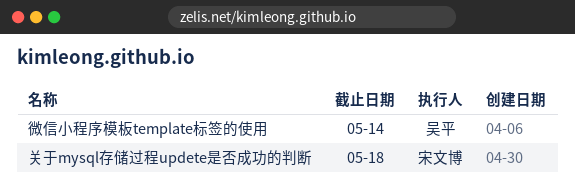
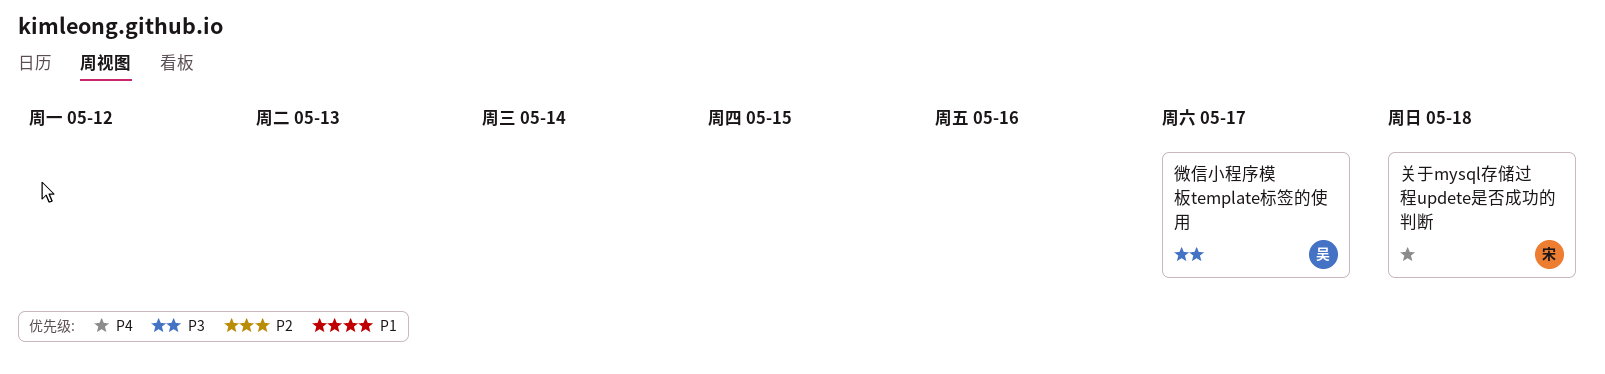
微信小程序模板template标签的使用, due: May 14 -> May 17

